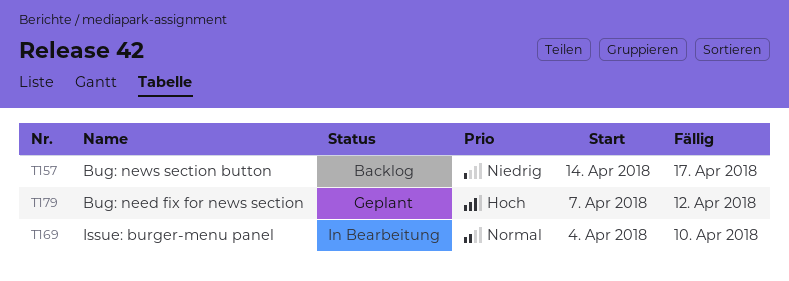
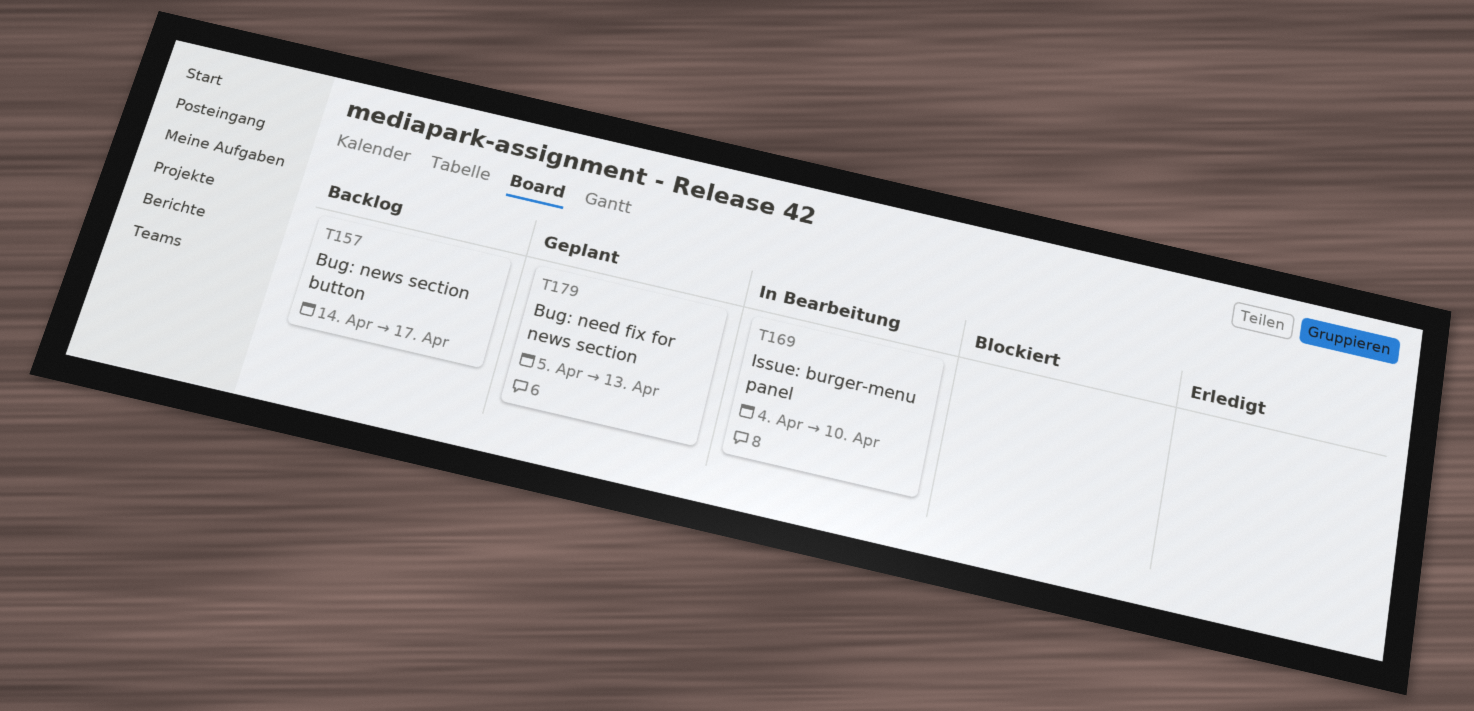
T179, start: Apr 7 -> Apr 5
T179, due: Apr 12 -> Apr 13

